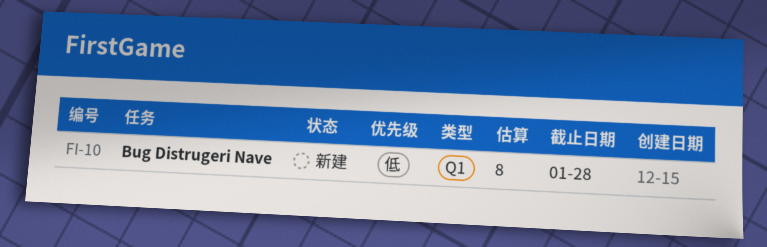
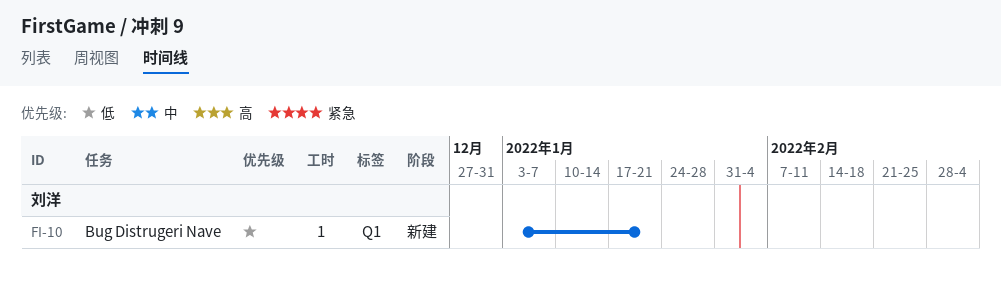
FI-10, estimate: 8 -> 1
FI-10, due: Jan 28 -> Jan 21

